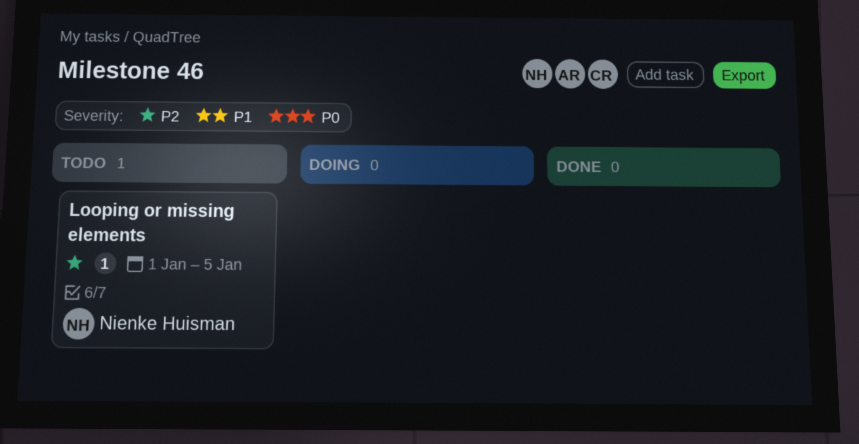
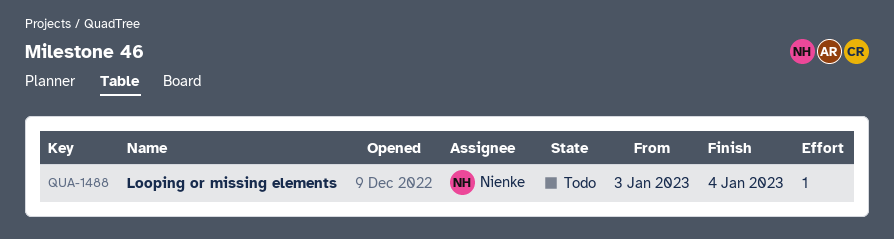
Looping or missing elements, start: Jan 1 -> Jan 3
Looping or missing elements, due: Jan 5 -> Jan 4

